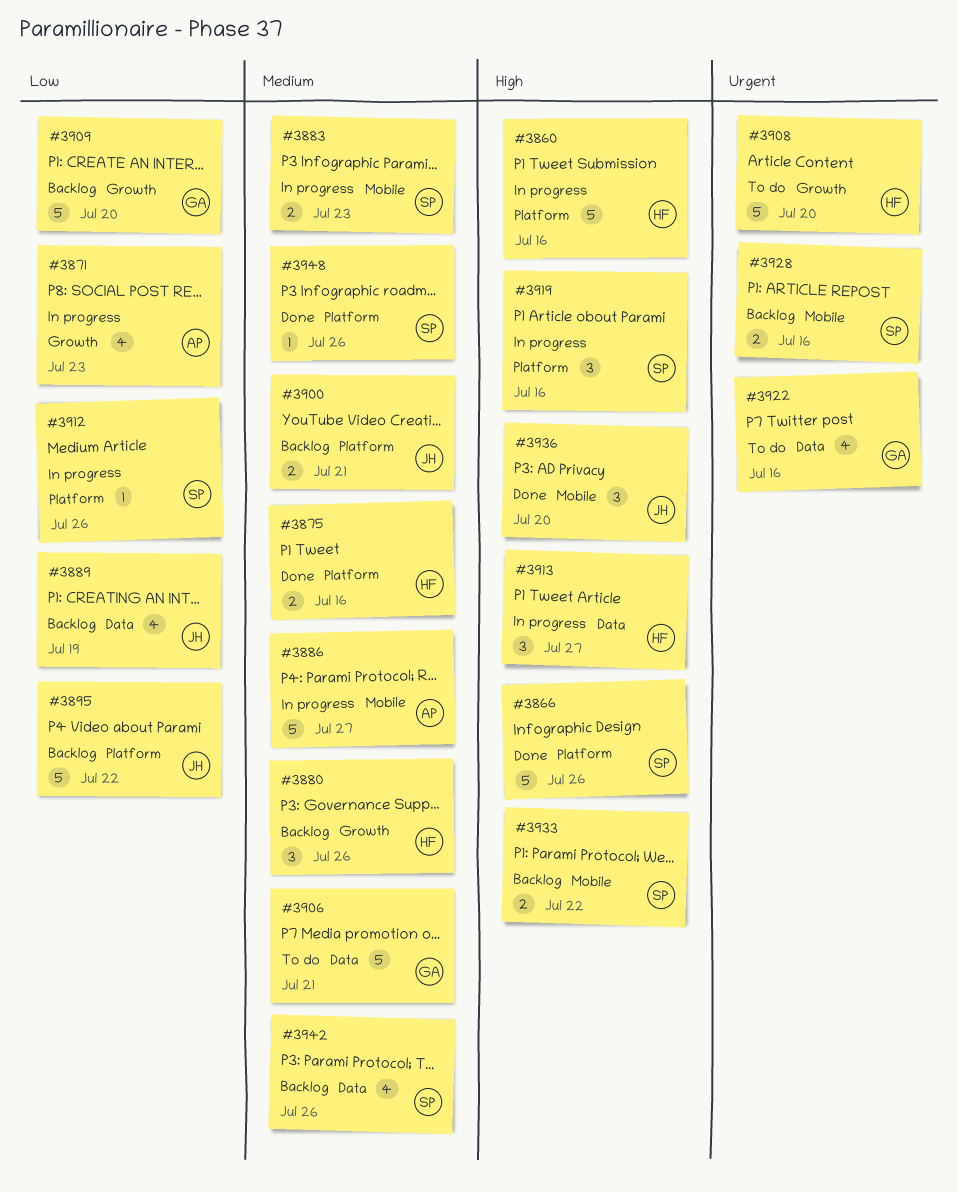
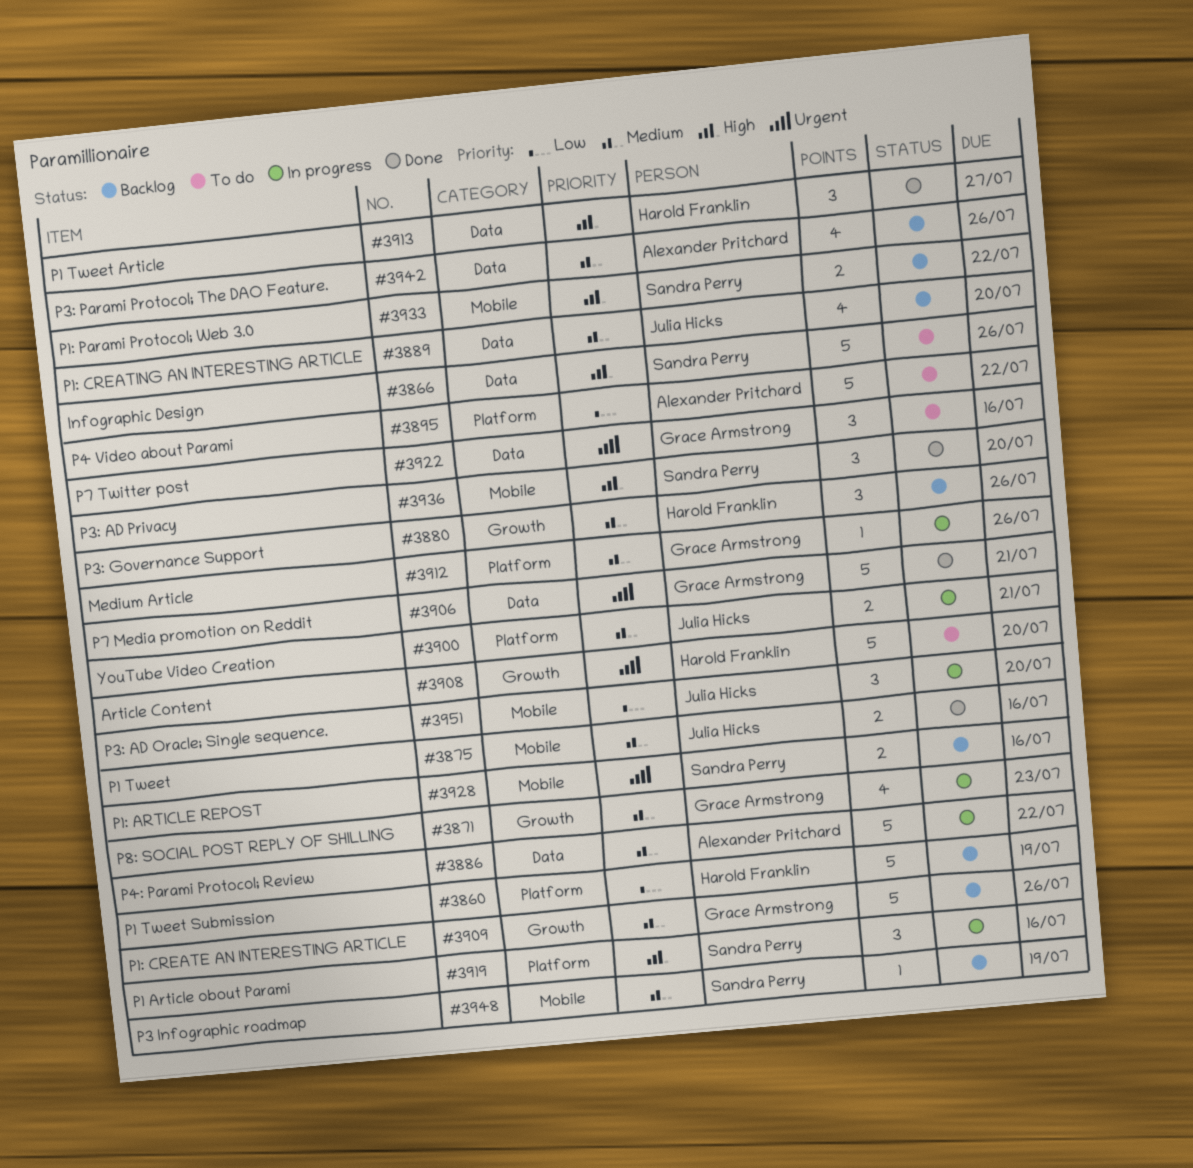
#3860, status: In progress -> Backlog
#3860, priority: High -> Low
#3860, due: Jul 16 -> Jul 19
#3866, status: Done -> To do
#3866, label: Platform -> Data
#3871, owner: Alexander Pritchard -> Grace Armstrong
#3871, priority: Low -> Medium
#3875, owner: Harold Franklin -> Julia Hicks
#3875, label: Platform -> Mobile
#3883: present -> none
#3886, label: Mobile -> Data
#3886, due: Jul 27 -> Jul 22
#3889, priority: Low -> Medium
#3889, due: Jul 19 -> Jul 20
#3895, status: Backlog -> To do
#3895, owner: Julia Hicks -> Alexander Pritchard
#3900, status: Backlog -> In progress
#3906, status: To do -> Done
#3906, priority: Medium -> Urgent
#3909, priority: Low -> Medium
#3909, due: Jul 20 -> Jul 26
#3912, owner: Sandra Perry -> Grace Armstrong
#3912, priority: Low -> Medium
#3913, status: In progress -> Done
#3922, estimate: 4 -> 3
#3936, owner: Julia Hicks -> Sandra Perry
#3942, owner: Sandra Perry -> Alexander Pritchard
#3948, status: Done -> Backlog
#3948, label: Platform -> Mobile
#3948, due: Jul 26 -> Jul 19
#3951: none -> present

